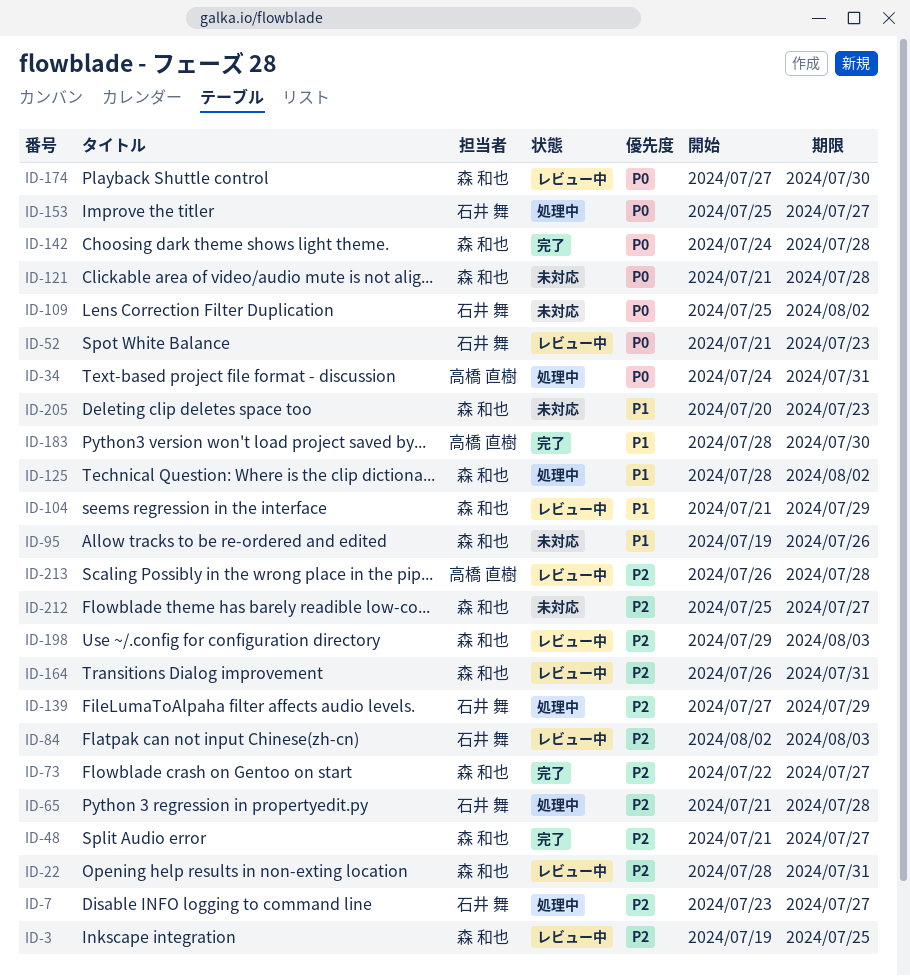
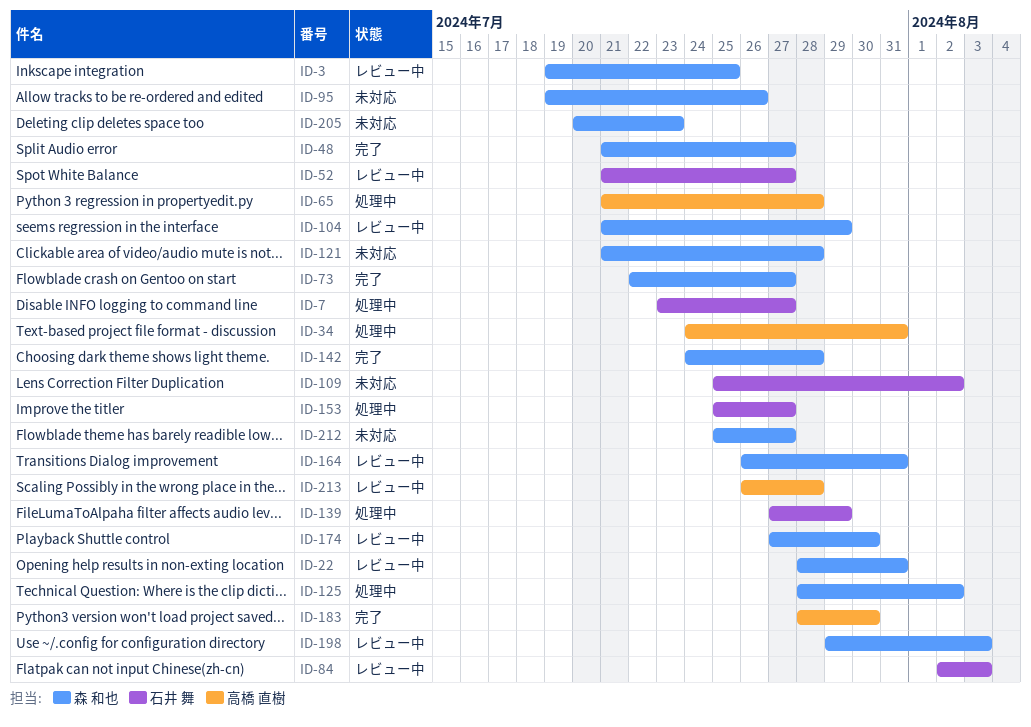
ID-52, due: Jul 23 -> Jul 27
ID-65, owner: 石井 舞 -> 高橋 直樹

